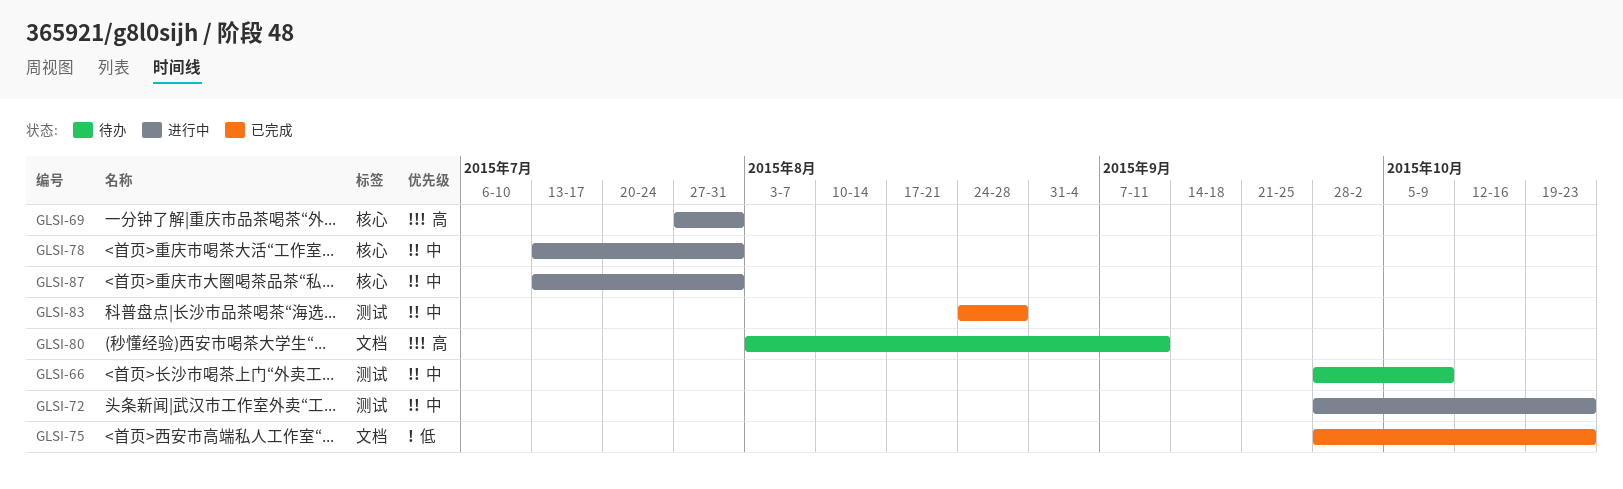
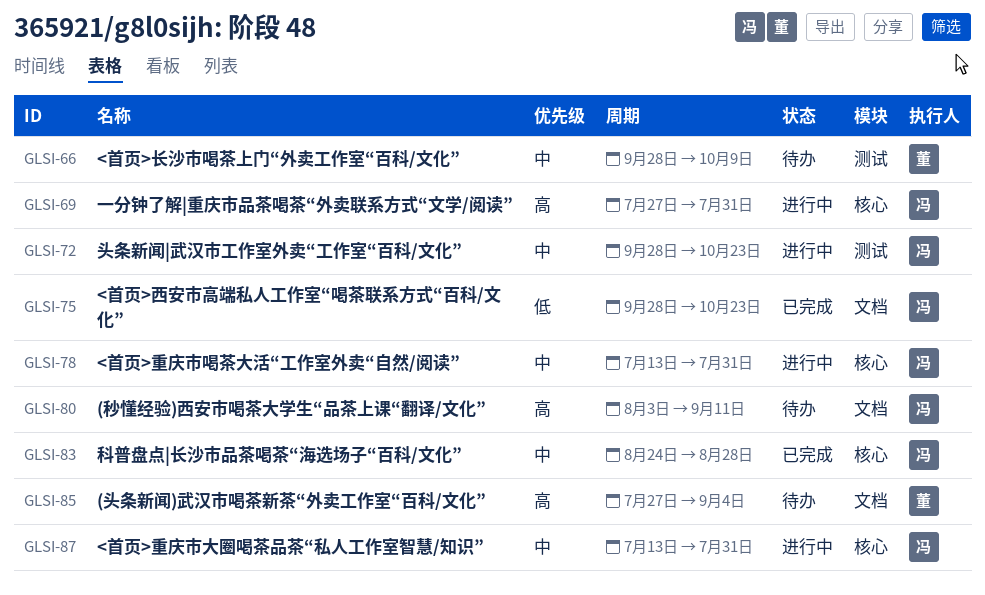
GLSI-83, label: 测试 -> 核心
GLSI-85: none -> present

